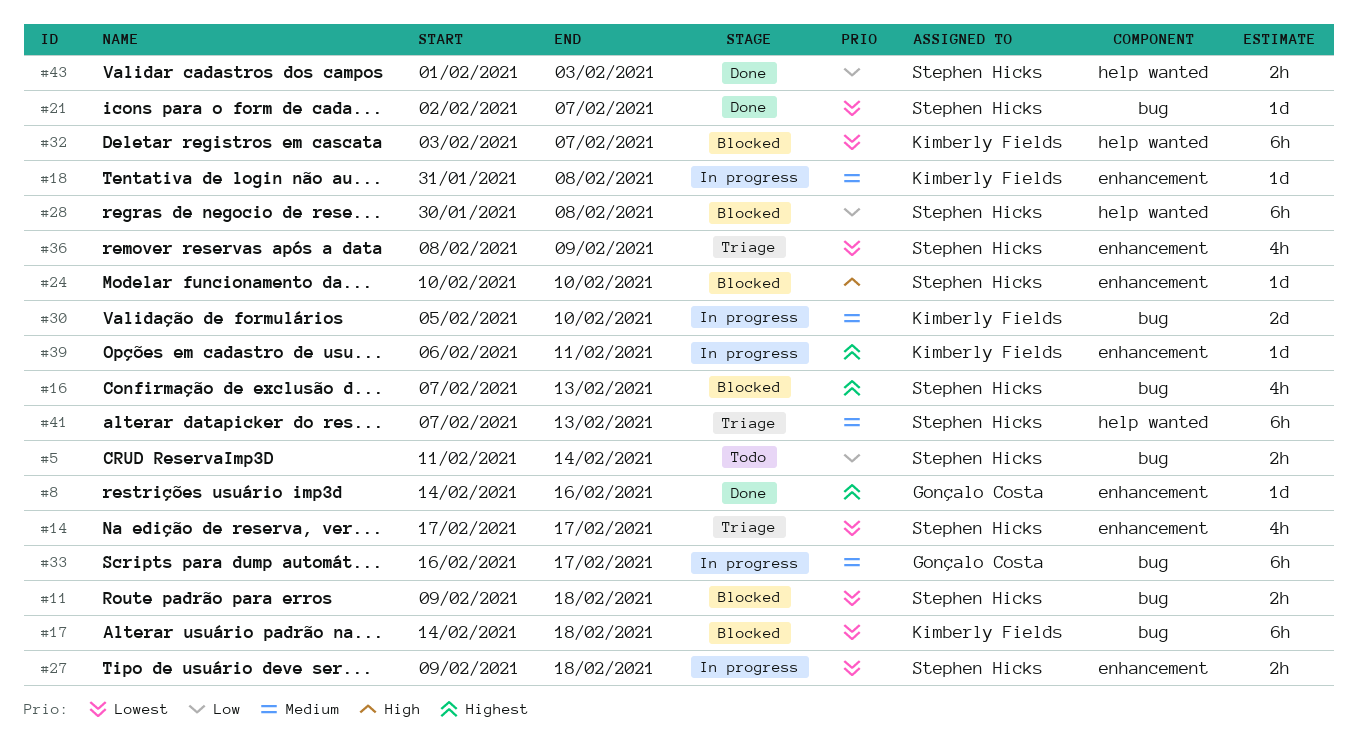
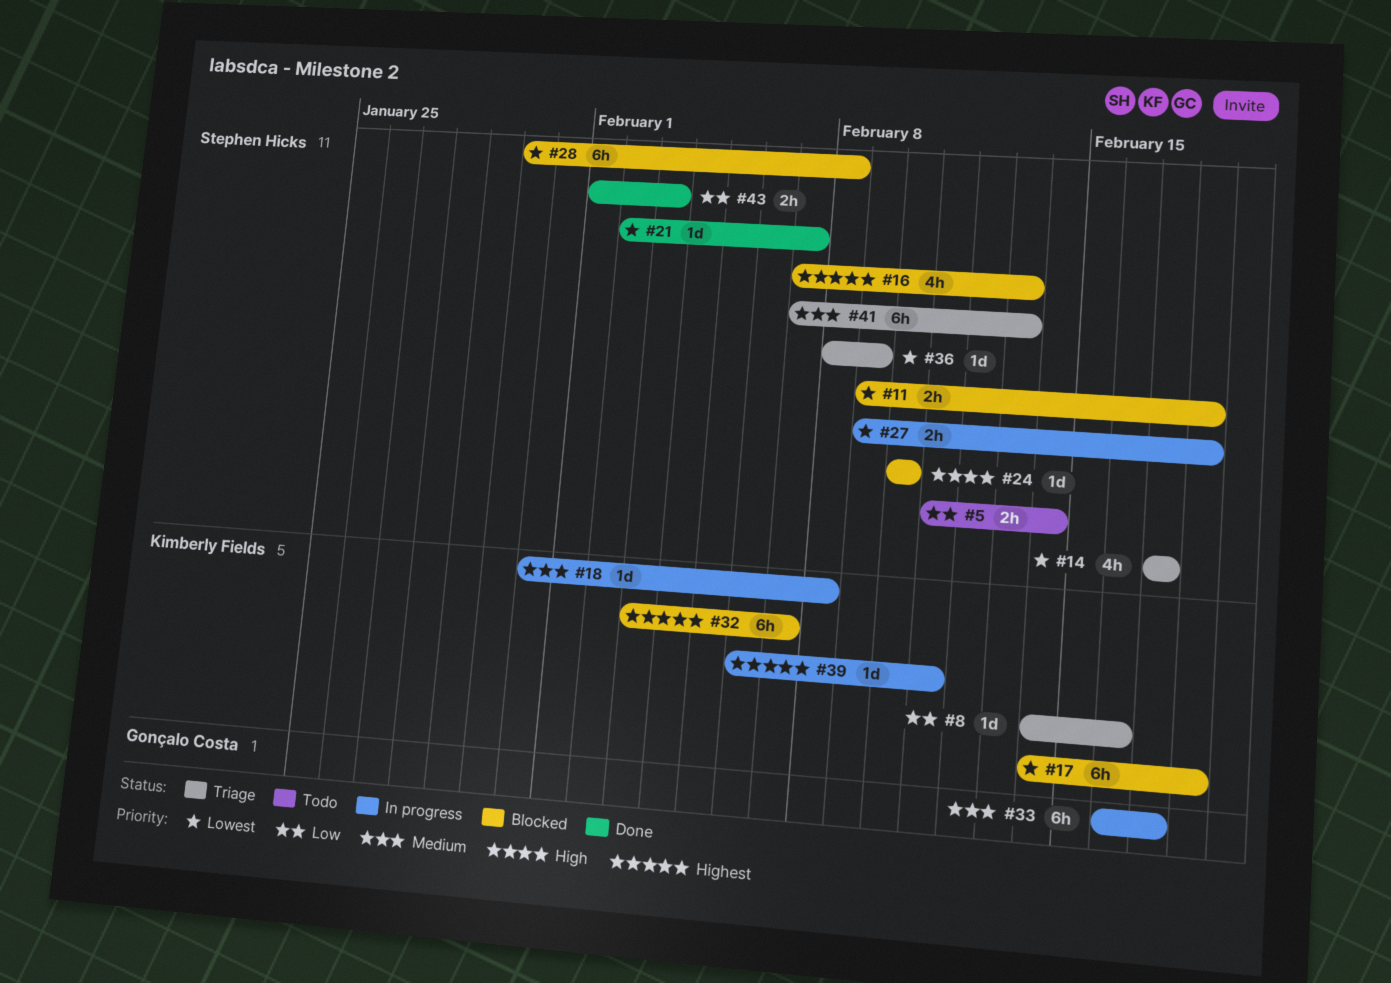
#8, status: Done -> Triage
#8, owner: Gonçalo Costa -> Kimberly Fields
#8, priority: Highest -> Low
#28, priority: Low -> Lowest
#30: present -> none
#32, priority: Lowest -> Highest
#36, estimate: 4h -> 1d

